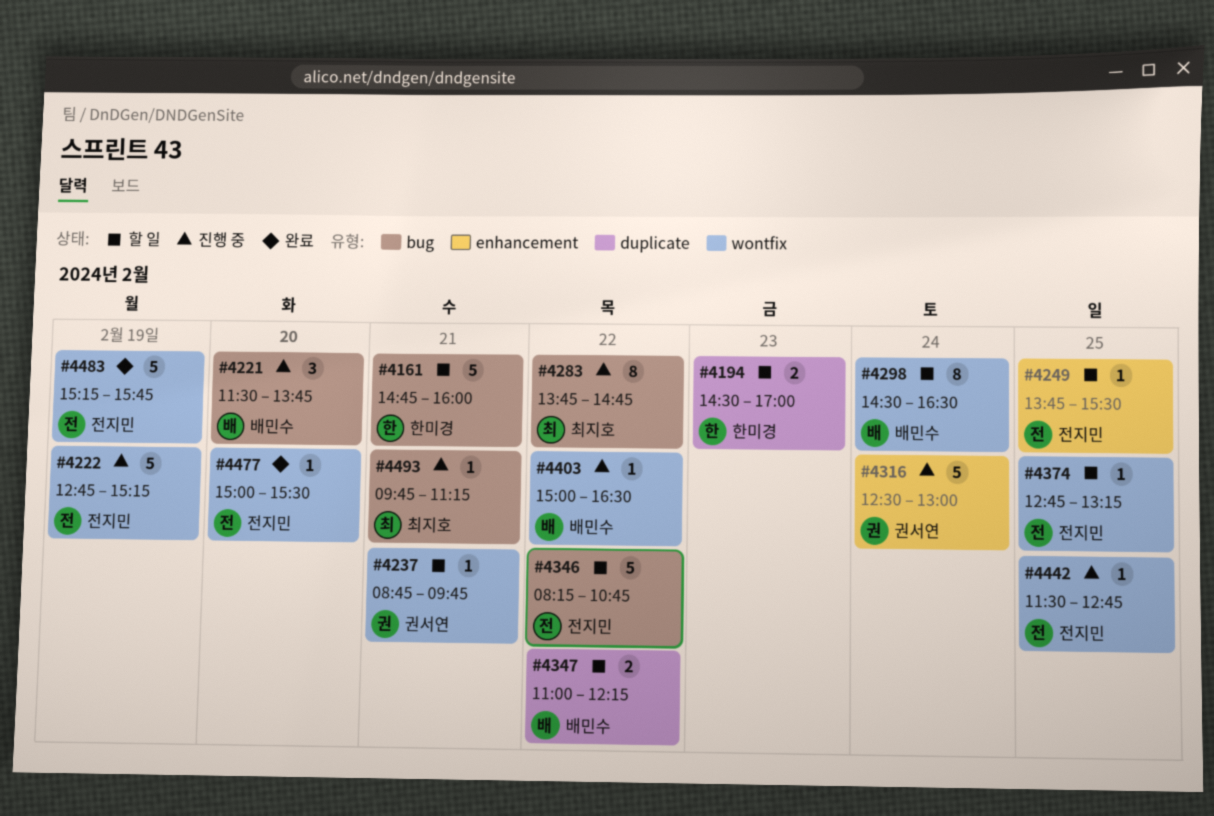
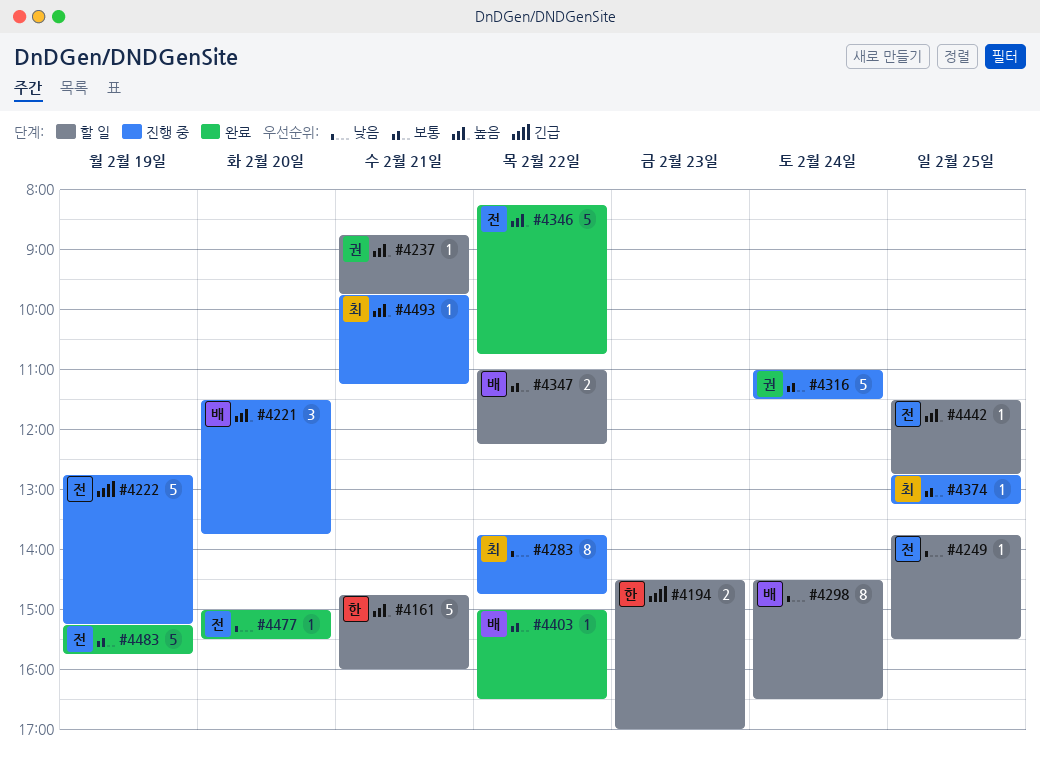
#4316, begins: 12:30 -> 11:00
#4316, ends: 13:00 -> 11:30
#4346, status: 할 일 -> 완료
#4374, status: 할 일 -> 진행 중
#4374, owner: 전지민 -> 최지호
#4403, status: 진행 중 -> 완료
#4442, status: 진행 중 -> 할 일

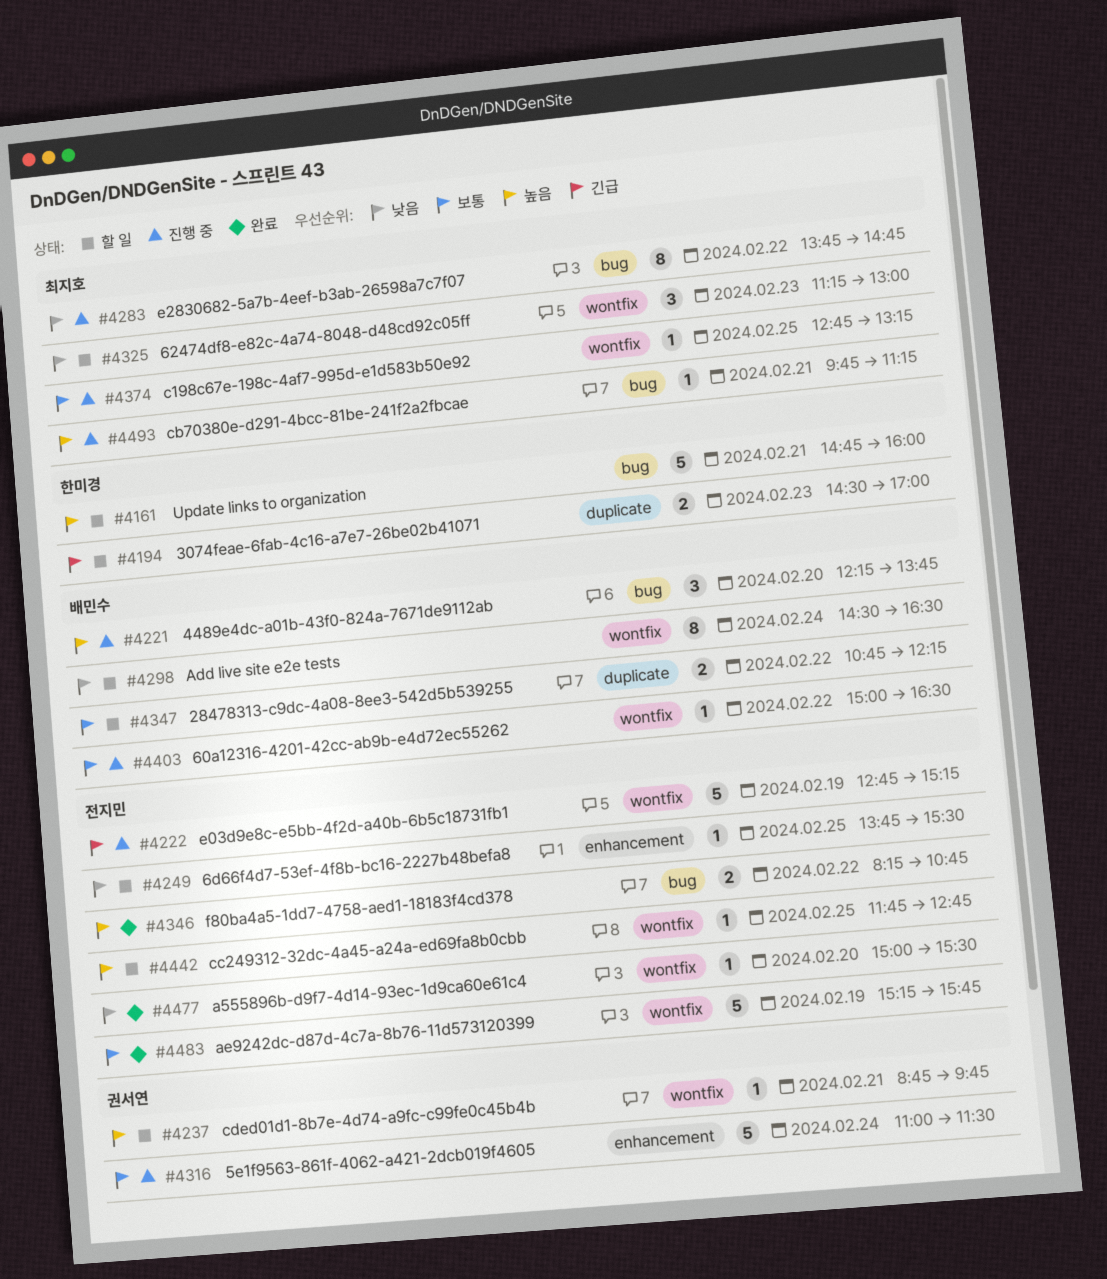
#4221, begins: 11:30 -> 12:15
#4325: none -> present
#4346, estimate: 5 -> 2
#4347, begins: 11:00 -> 10:45
#4403, status: 완료 -> 진행 중
#4442, begins: 11:30 -> 11:45

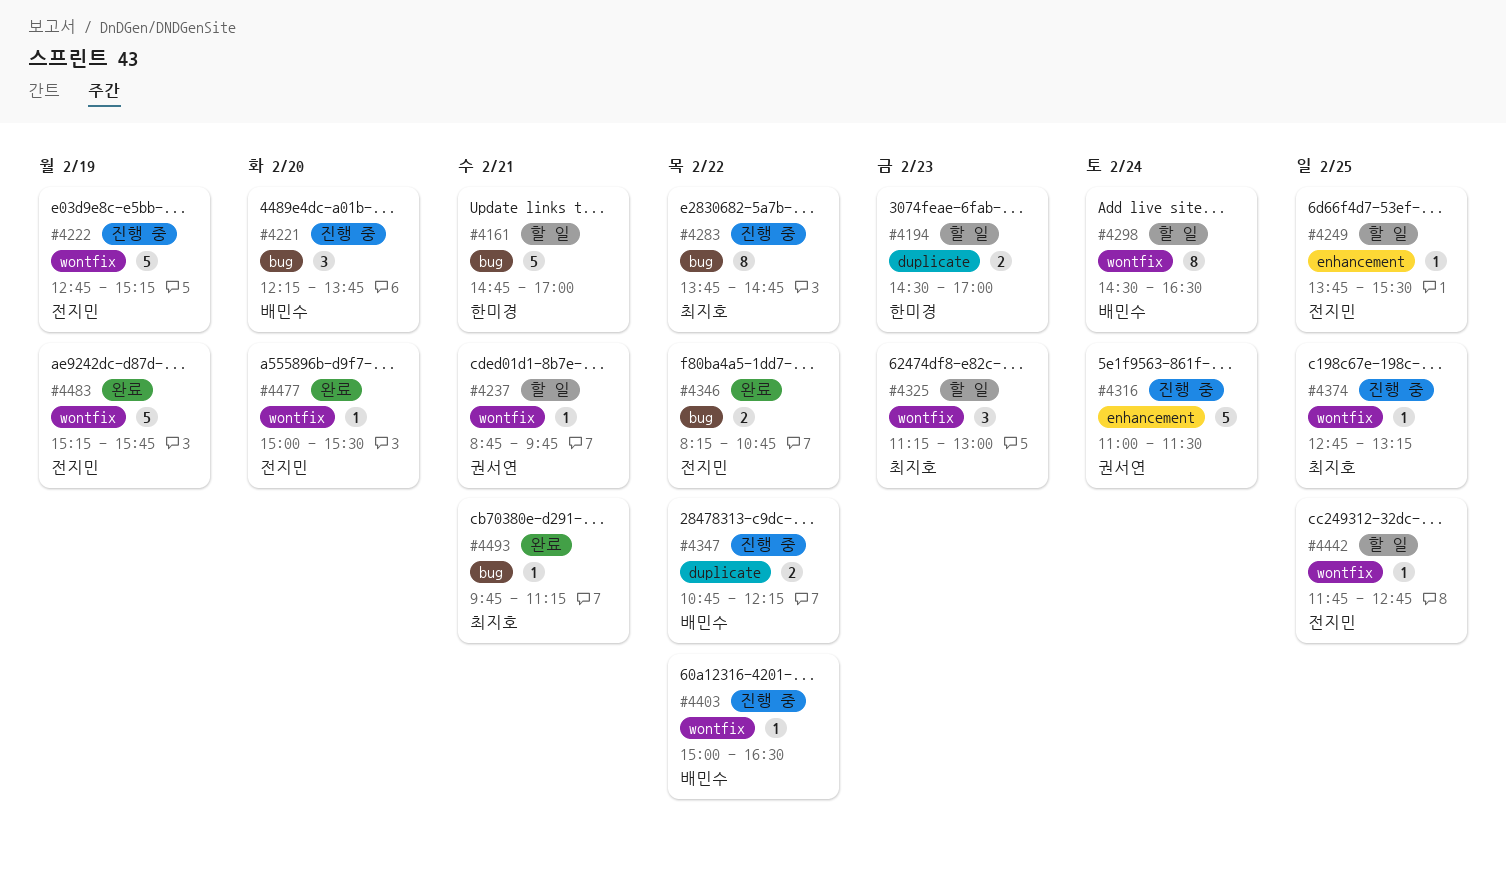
#4161, ends: 16:00 -> 17:00
#4347, status: 할 일 -> 진행 중
#4493, status: 진행 중 -> 완료

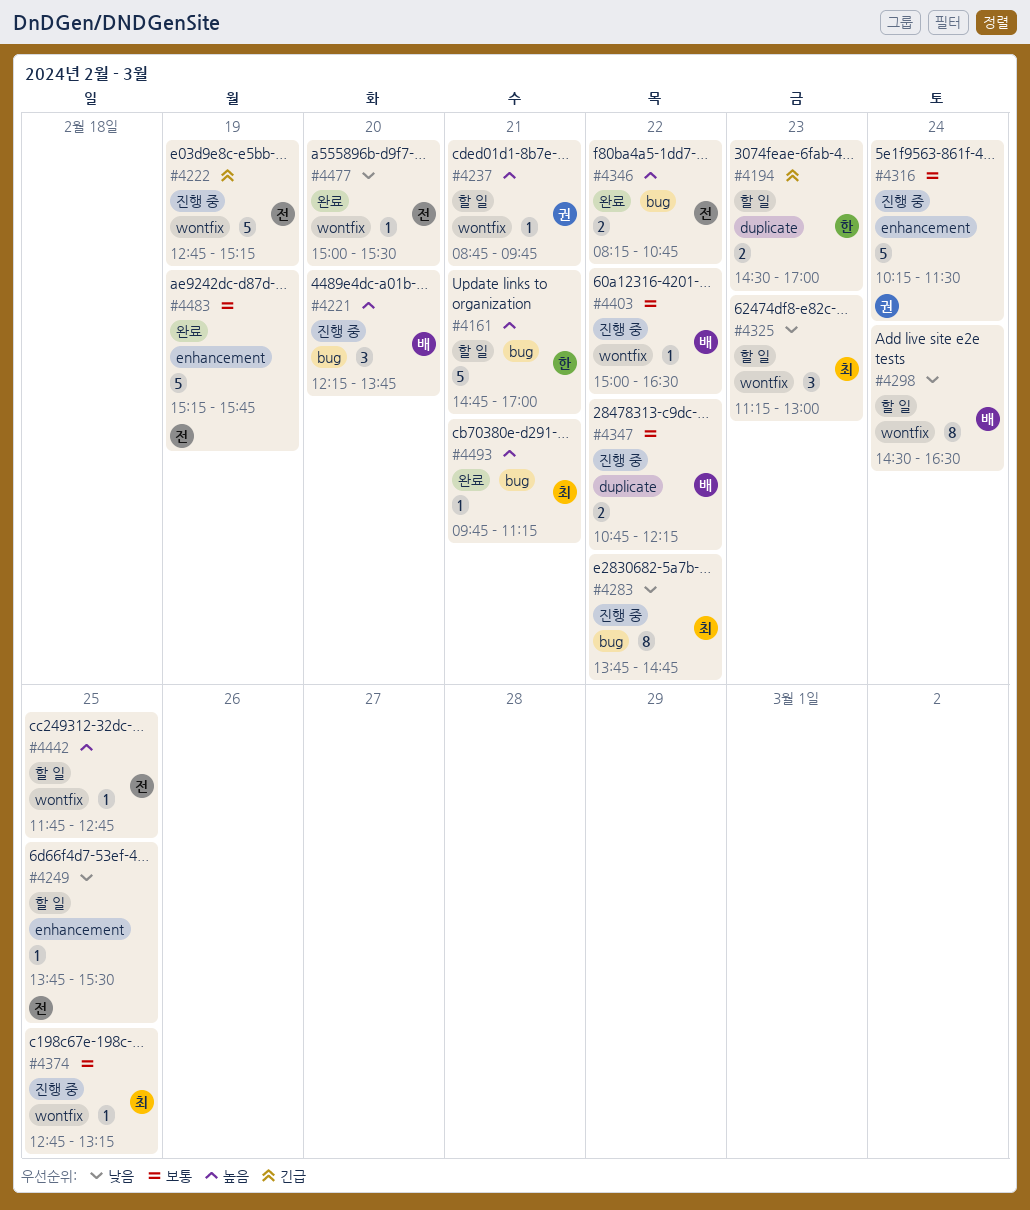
#4316, begins: 11:00 -> 10:15
#4483, label: wontfix -> enhancement

